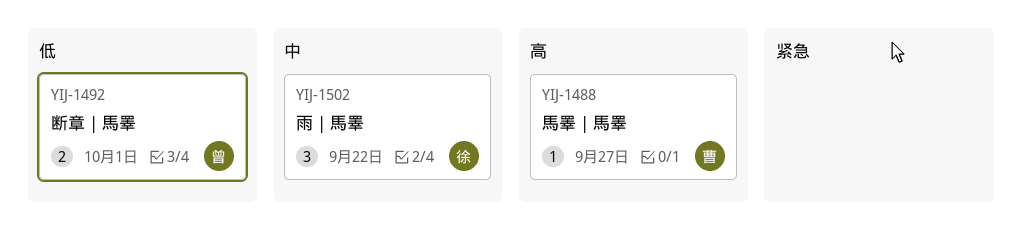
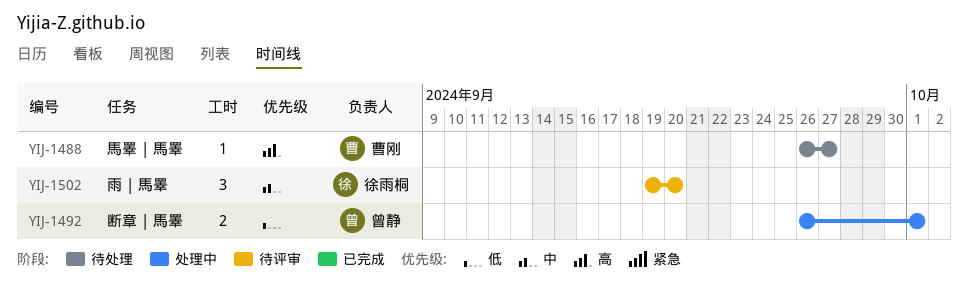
YIJ-1502, due: Sep 22 -> Sep 20

